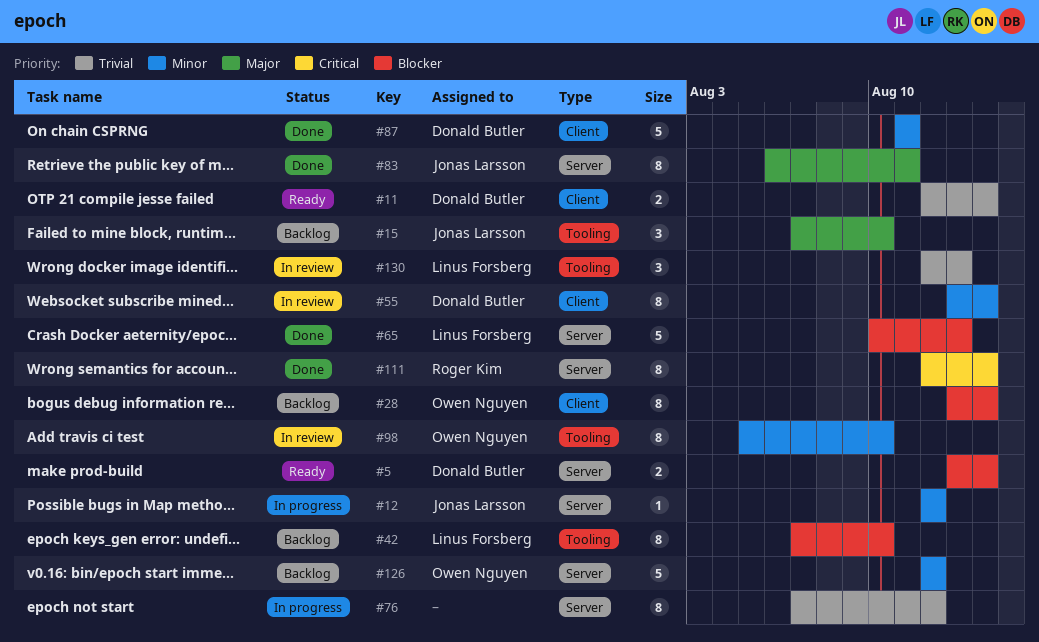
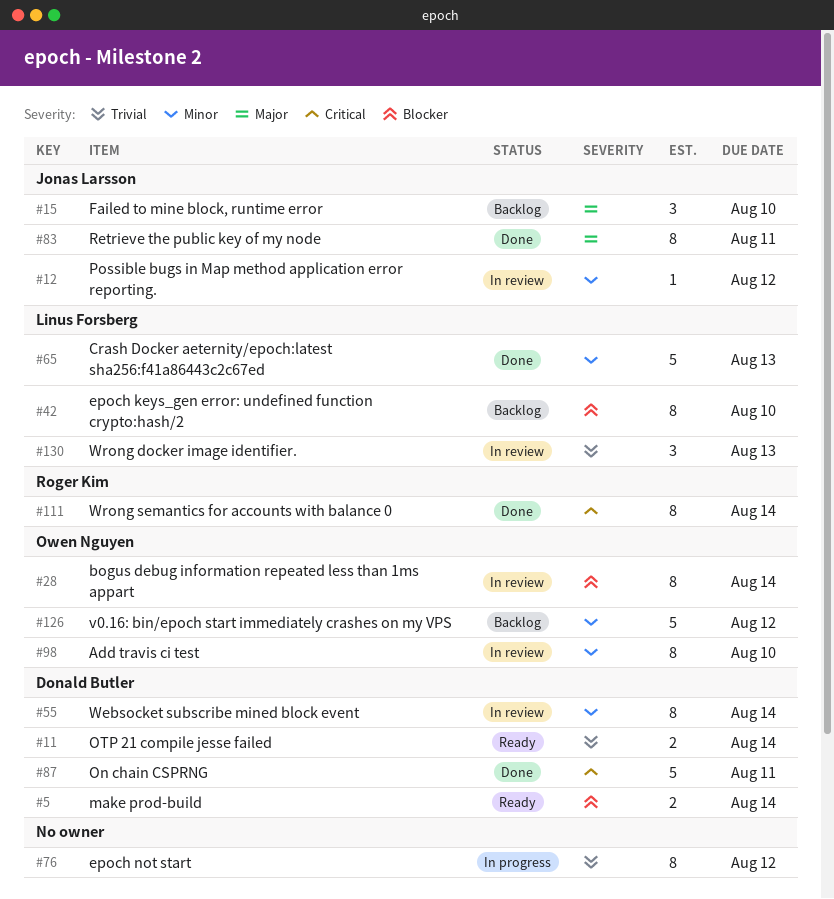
#12, status: In progress -> In review
#28, status: Backlog -> In review
#65, priority: Blocker -> Minor
#87, priority: Minor -> Critical

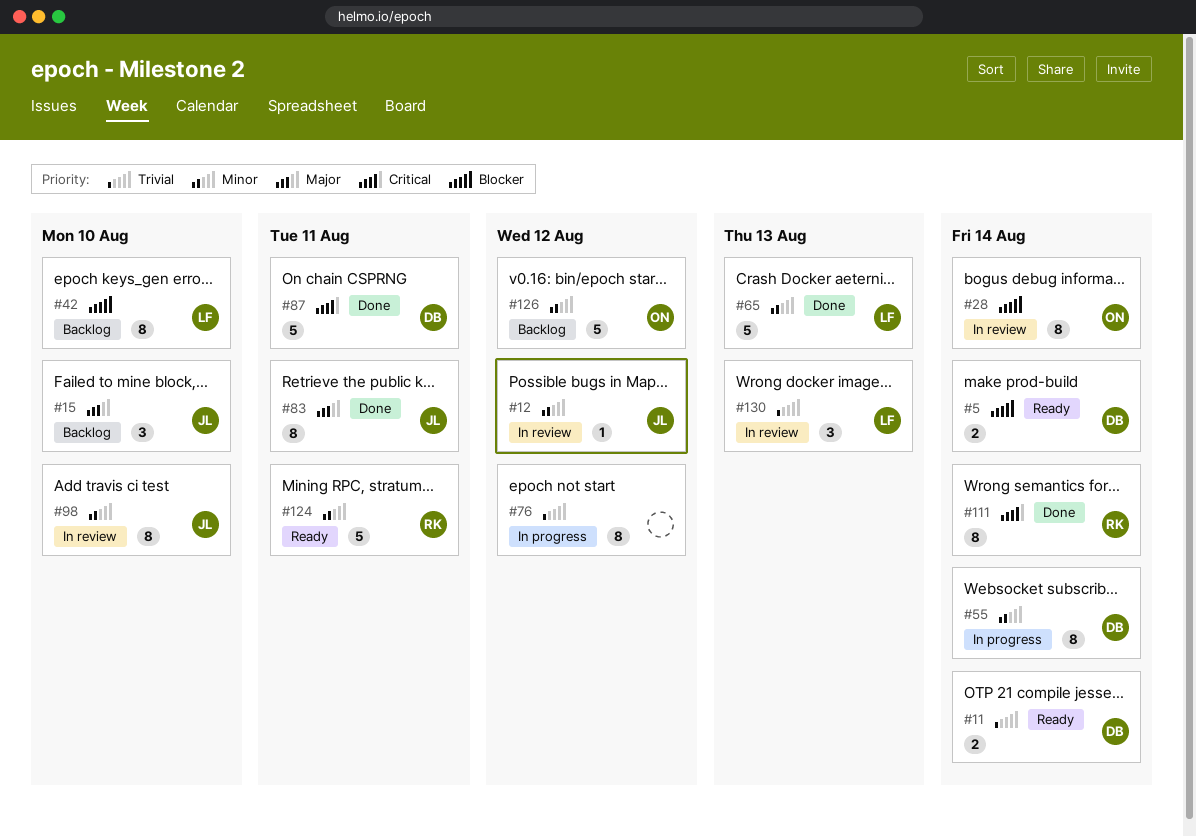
#55, status: In review -> In progress
#98, owner: Owen Nguyen -> Jonas Larsson
#124: none -> present

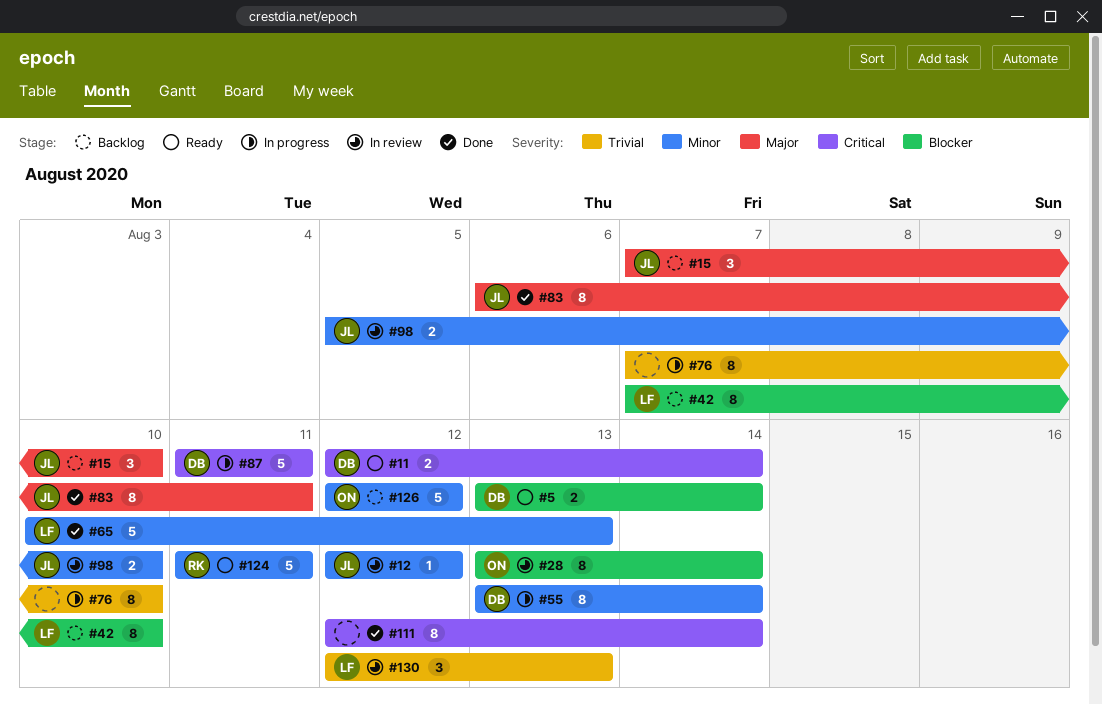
#11, priority: Trivial -> Critical
#76, due: Aug 12 -> Aug 10
#87, status: Done -> In progress
#98, estimate: 8 -> 2
#111, owner: RK -> none

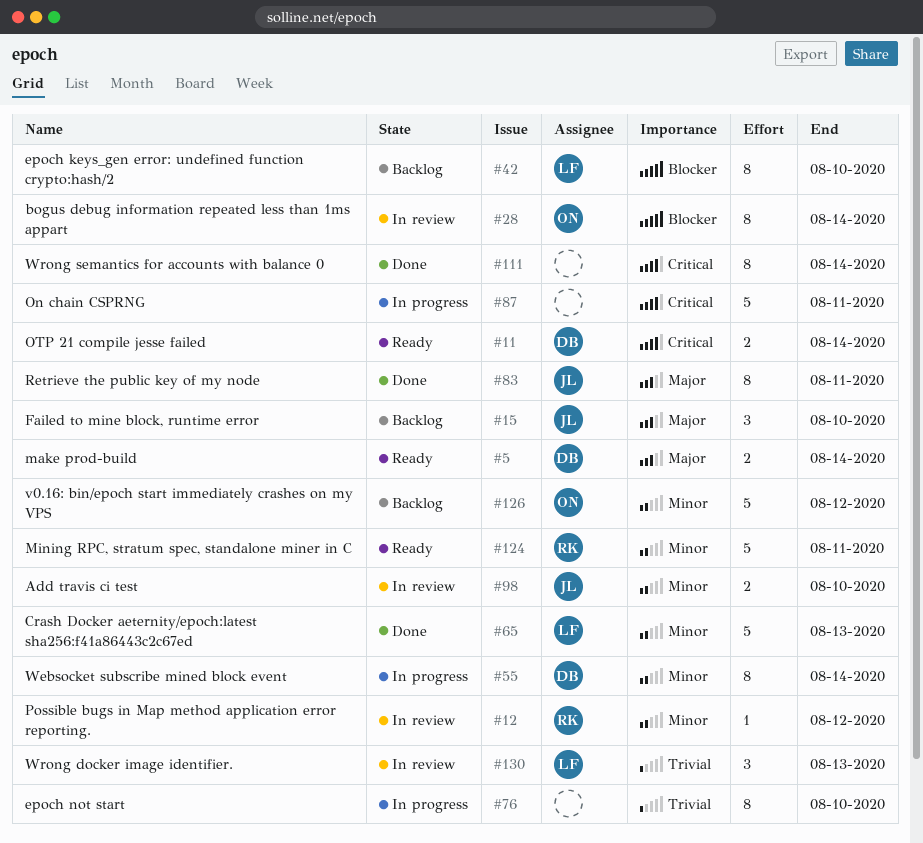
#5, priority: Blocker -> Major
#12, owner: JL -> RK
#87, owner: DB -> none

